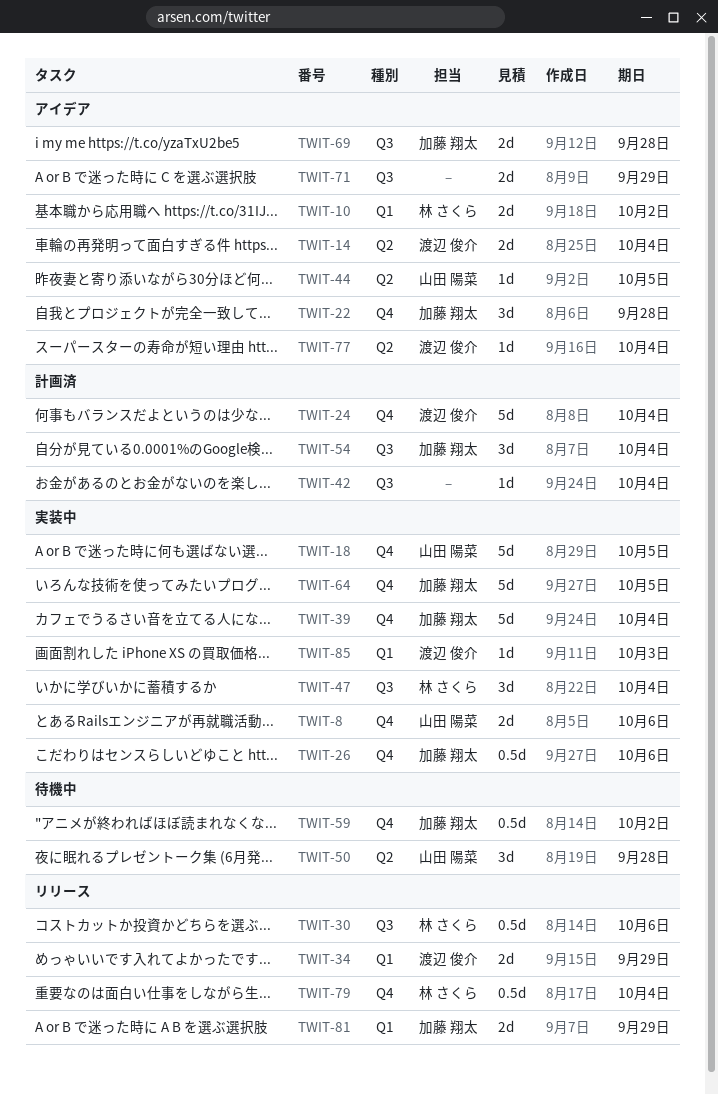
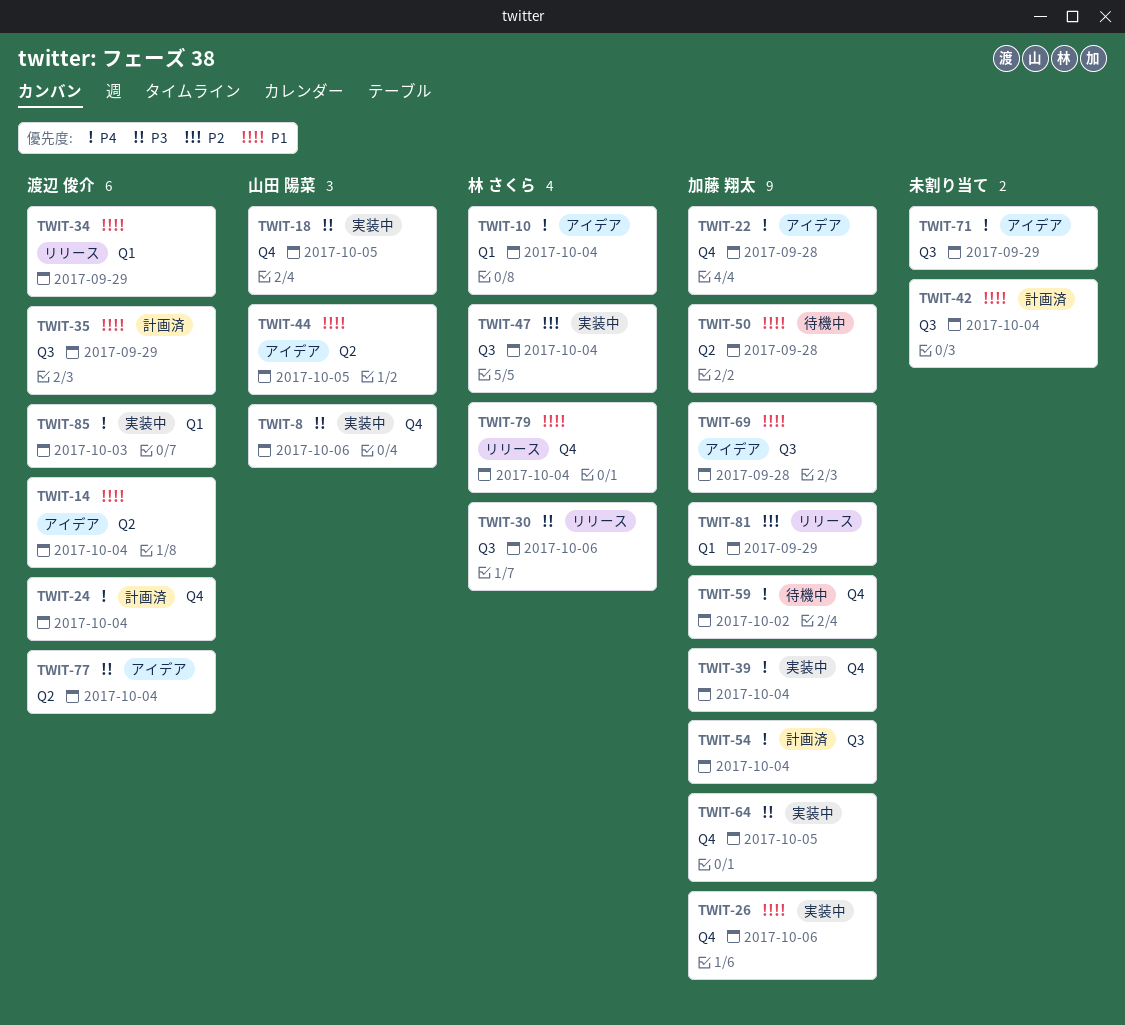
TWIT-10, due: Oct 2 -> Oct 4
TWIT-35: none -> present
TWIT-50, owner: 山田 陽菜 -> 加藤 翔太

